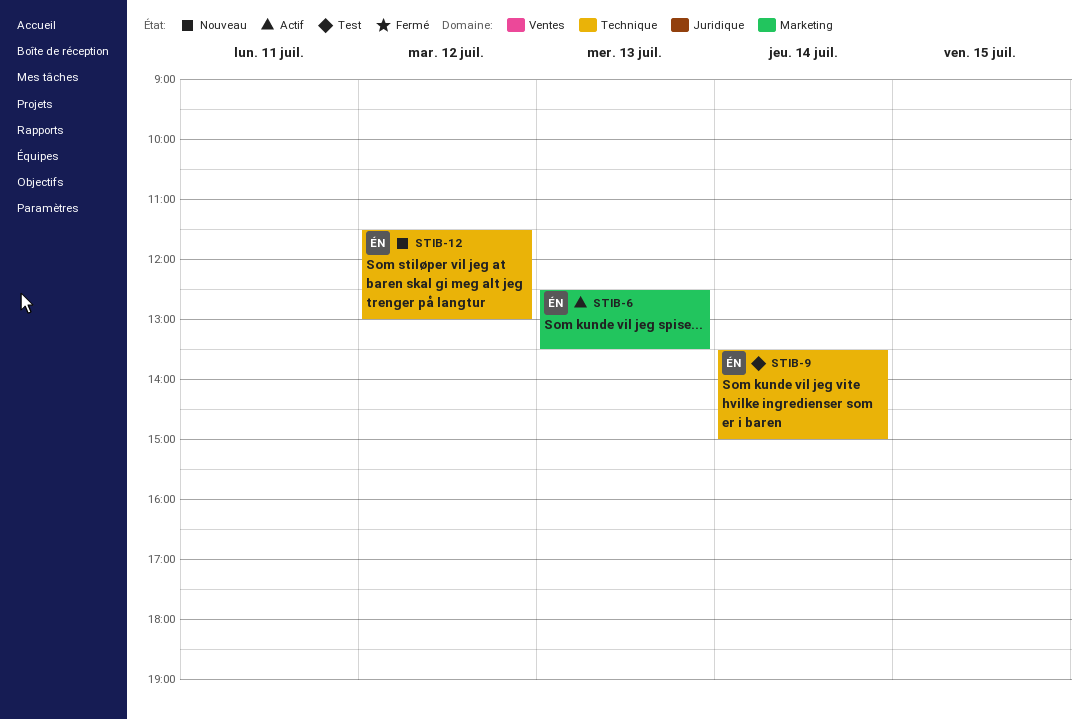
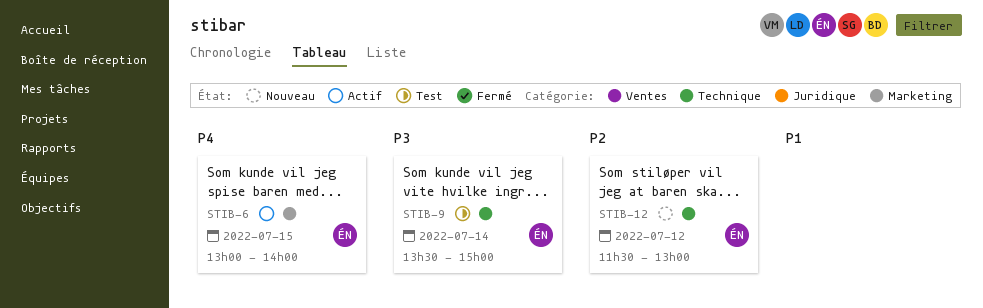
STIB-6, day: Jul 13 -> Jul 15
STIB-6, begins: 12:30 -> 13:00
STIB-6, ends: 13:30 -> 14:00

